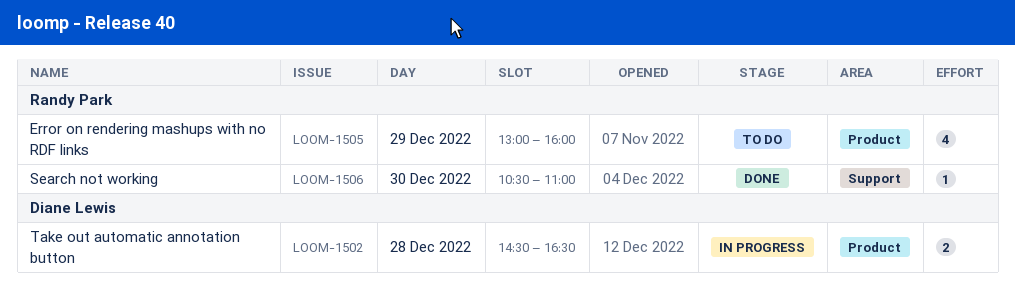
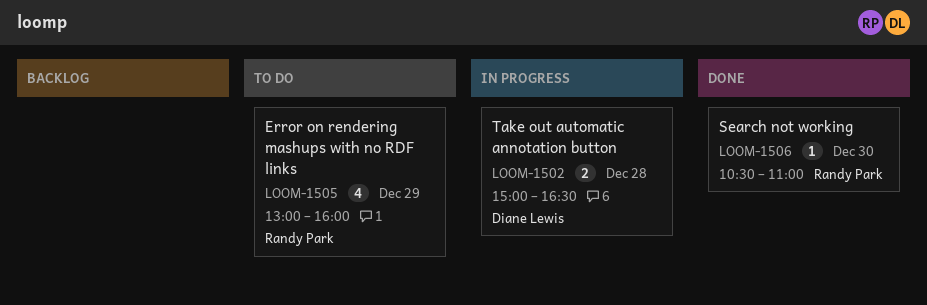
LOOM-1502, begins: 14:30 -> 15:00

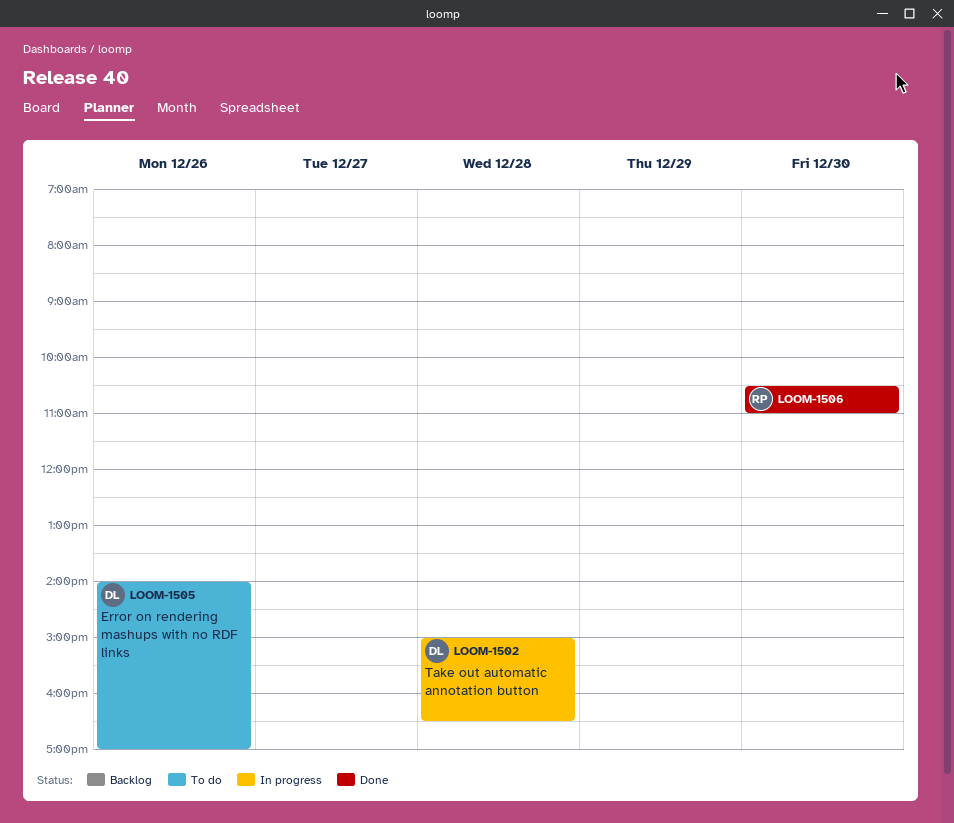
LOOM-1505, owner: Randy Park -> Diane Lewis
LOOM-1505, day: Dec 29 -> Dec 26
LOOM-1505, begins: 13:00 -> 14:00
LOOM-1505, ends: 16:00 -> 17:00

